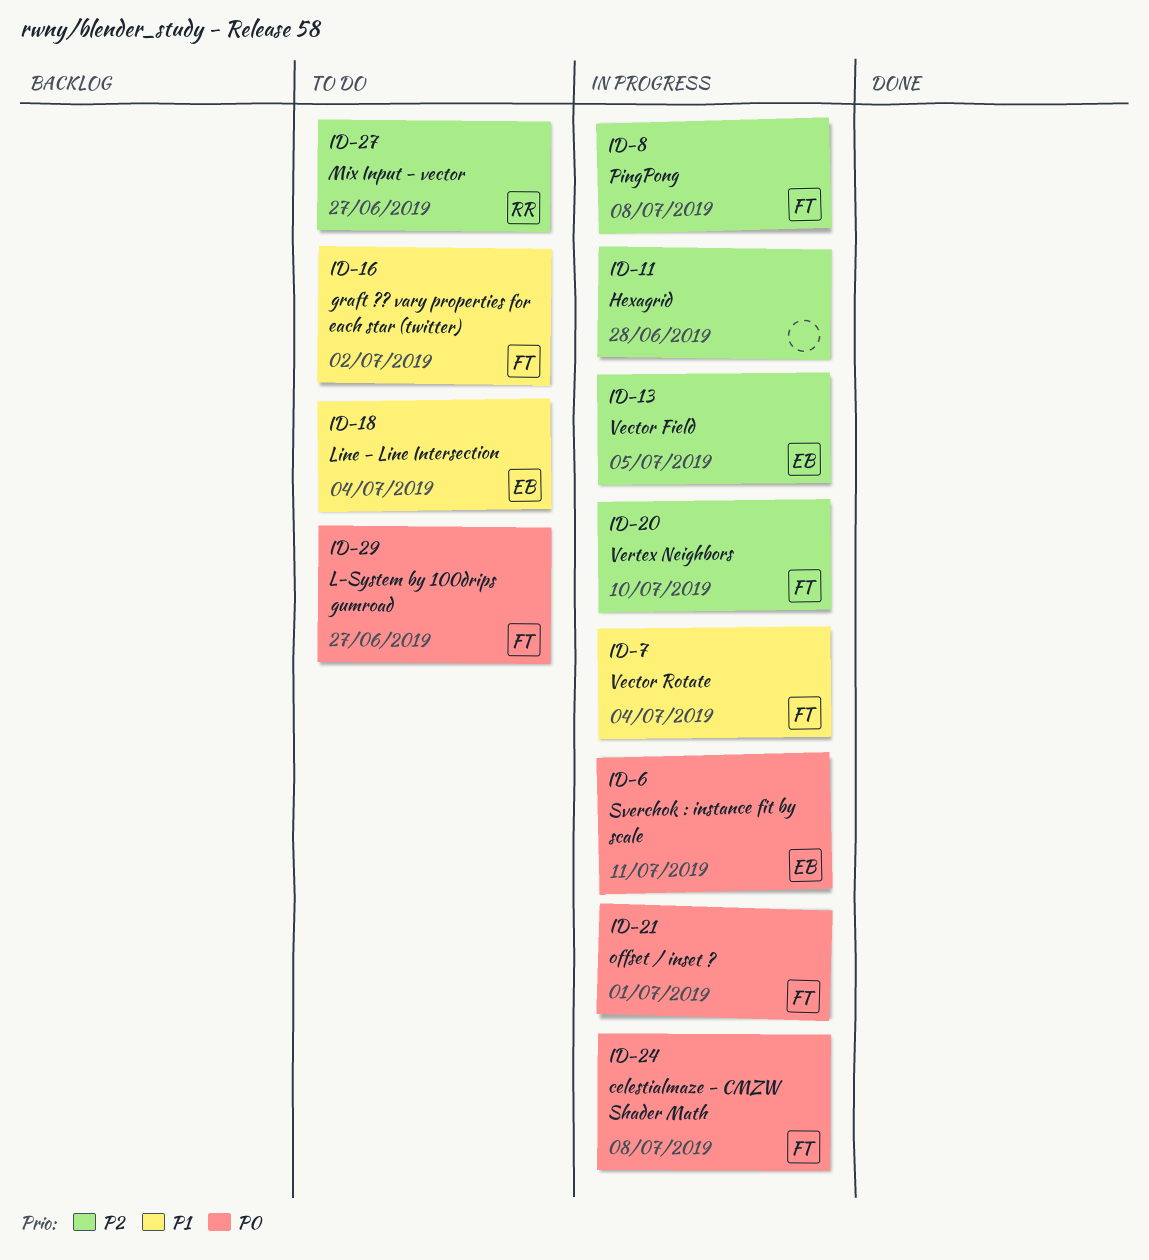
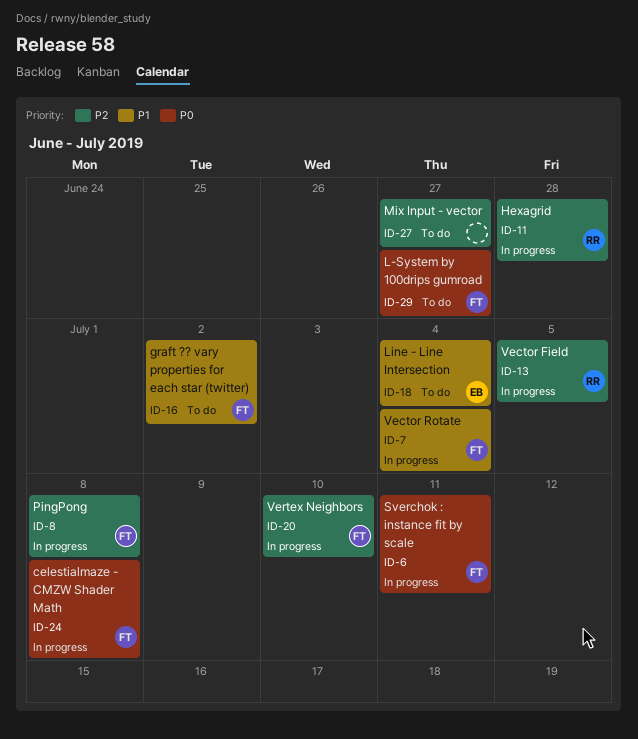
ID-6, owner: EB -> FT
ID-11, owner: none -> RR
ID-13, owner: EB -> RR
ID-21: present -> none
ID-27, owner: RR -> none

